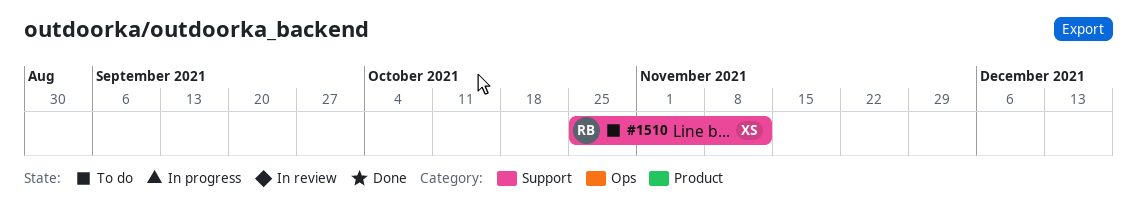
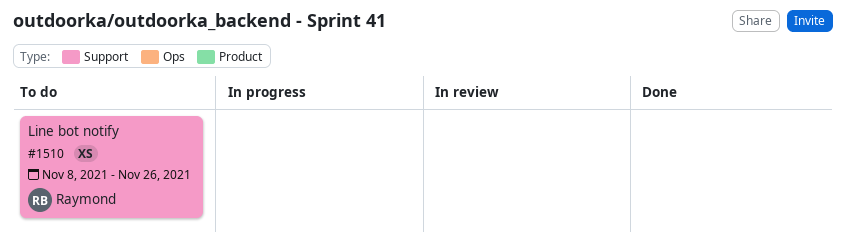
#1510, start: Oct 25 -> Nov 8
#1510, due: Nov 12 -> Nov 26

